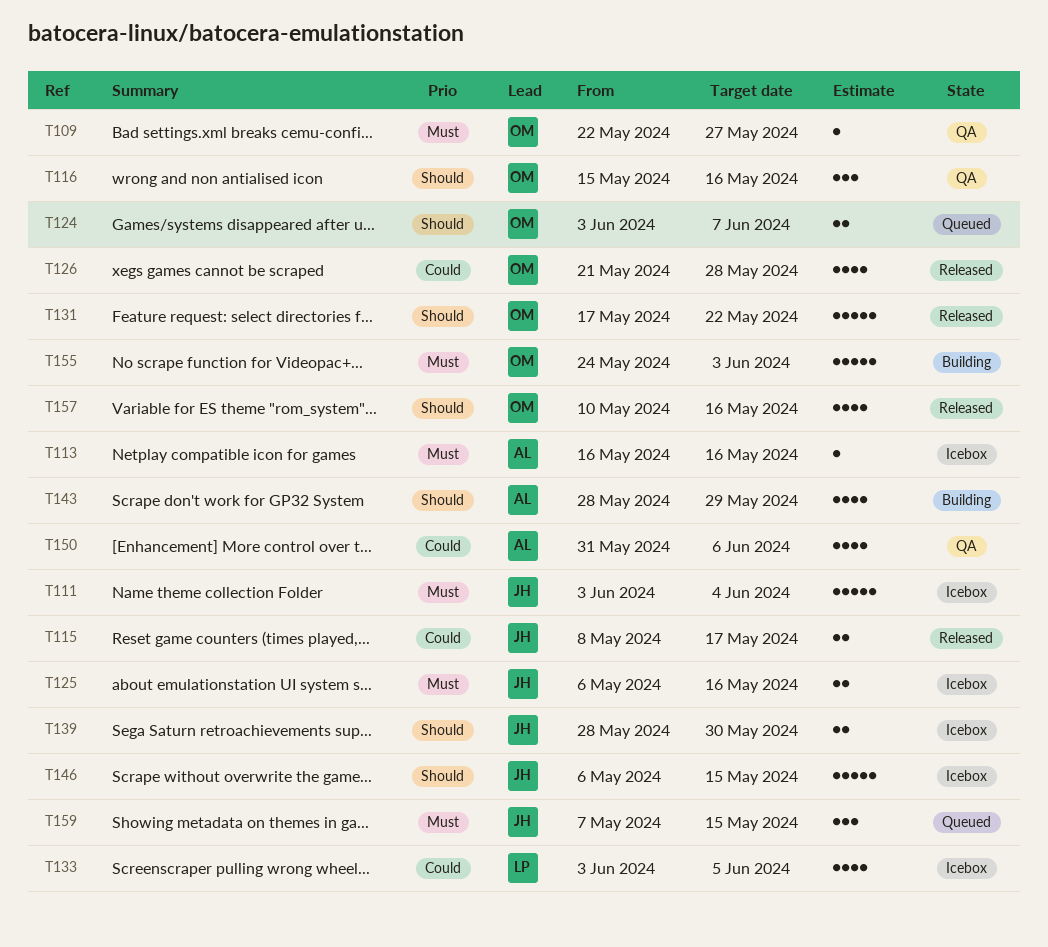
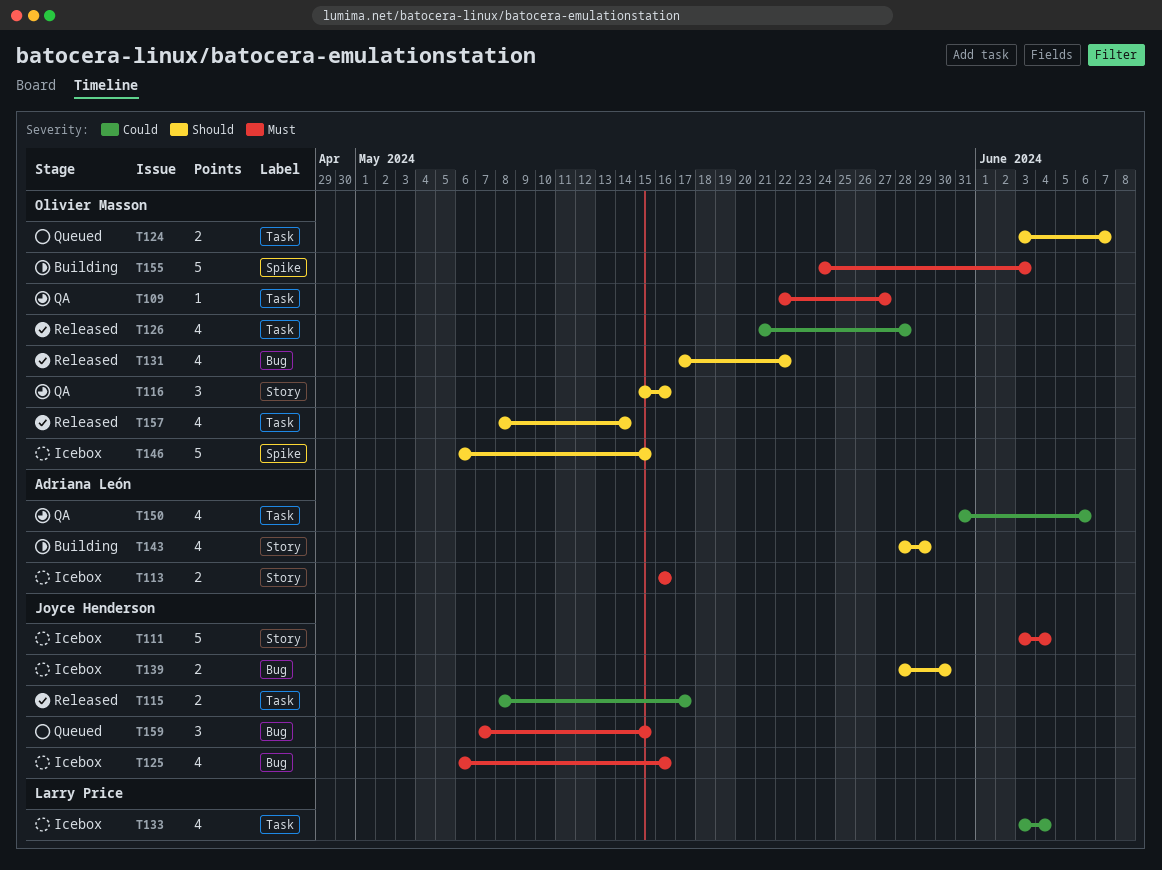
T113, estimate: 1 -> 2
T125, estimate: 2 -> 4
T131, estimate: 5 -> 4
T133, due: Jun 5 -> Jun 4
T146, owner: Joyce Henderson -> Olivier Masson
T157, start: May 10 -> May 8
T157, due: May 16 -> May 14

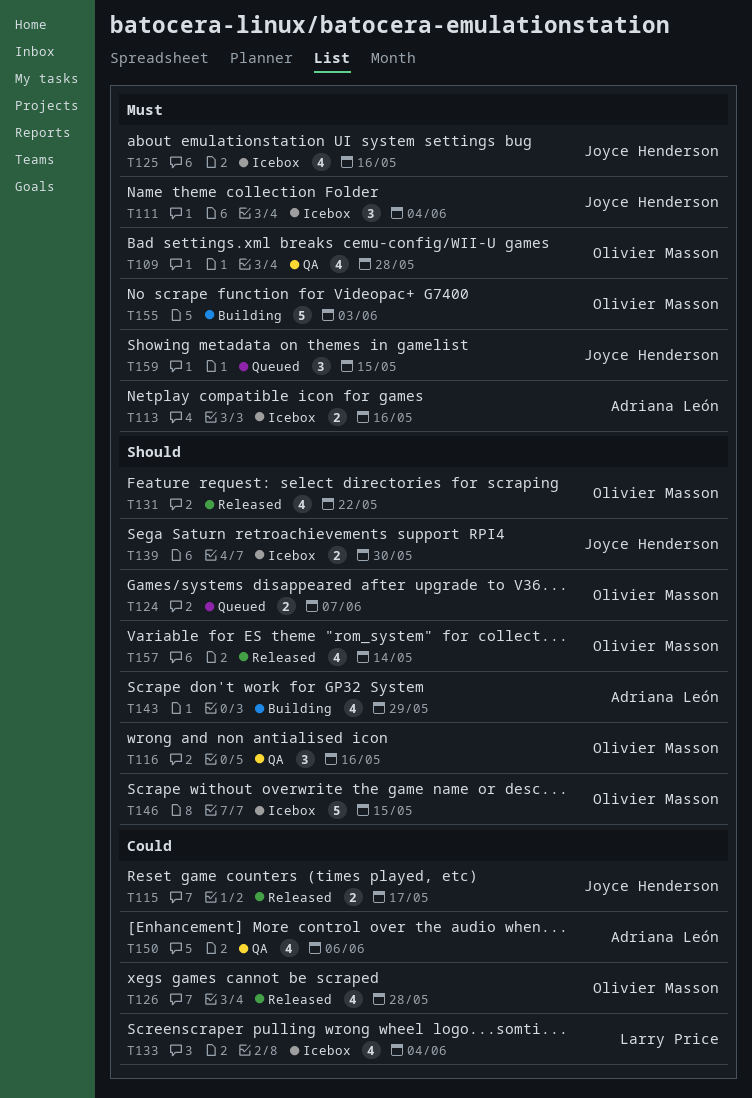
T109, estimate: 1 -> 4
T109, due: May 27 -> May 28
T111, estimate: 5 -> 3

